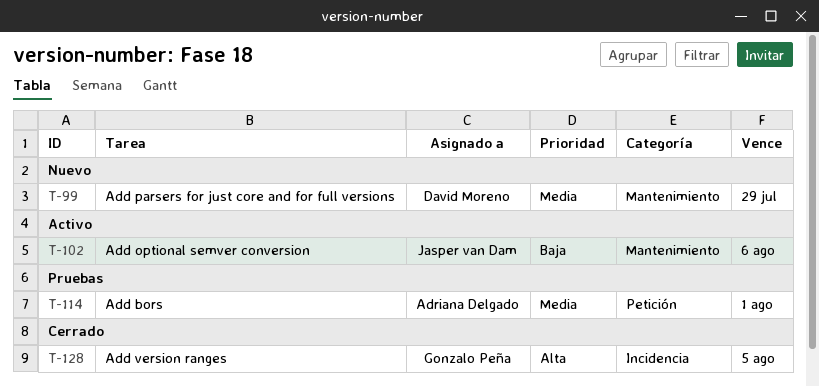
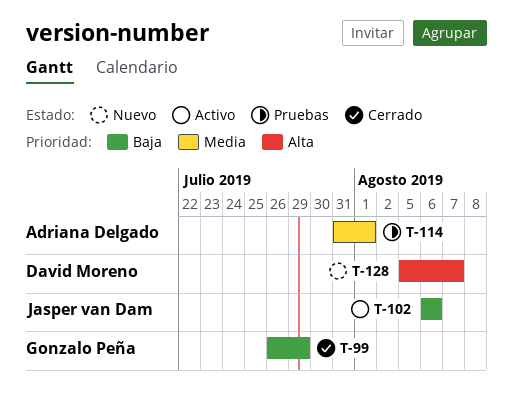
T-99, status: Nuevo -> Cerrado
T-99, owner: David Moreno -> Gonzalo Peña
T-99, priority: Media -> Baja
T-128, status: Cerrado -> Nuevo
T-128, owner: Gonzalo Peña -> David Moreno
T-128, due: Aug 5 -> Aug 7

